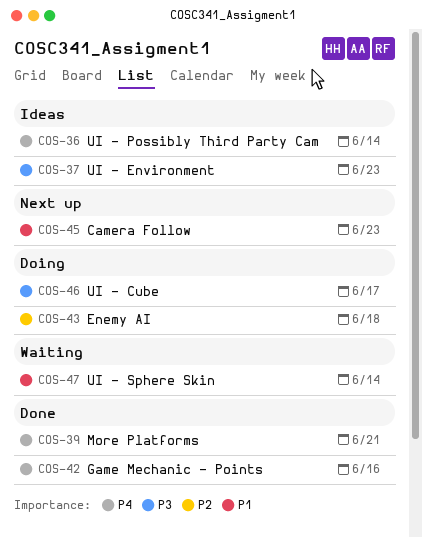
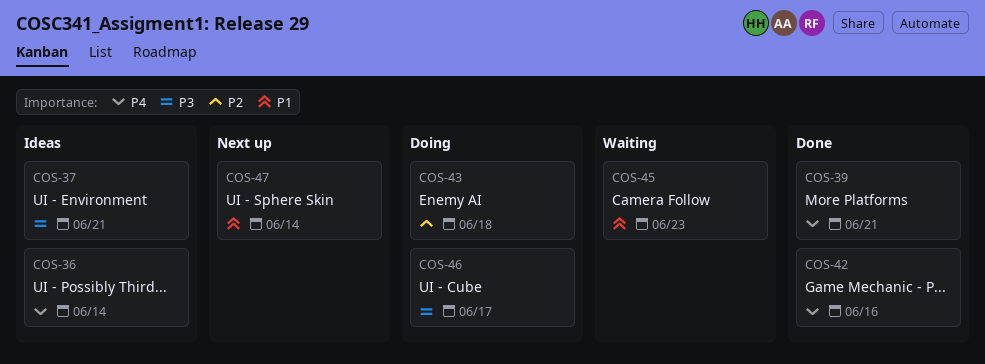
COS-37, due: Jun 23 -> Jun 21
COS-45, status: Next up -> Waiting
COS-47, status: Waiting -> Next up

